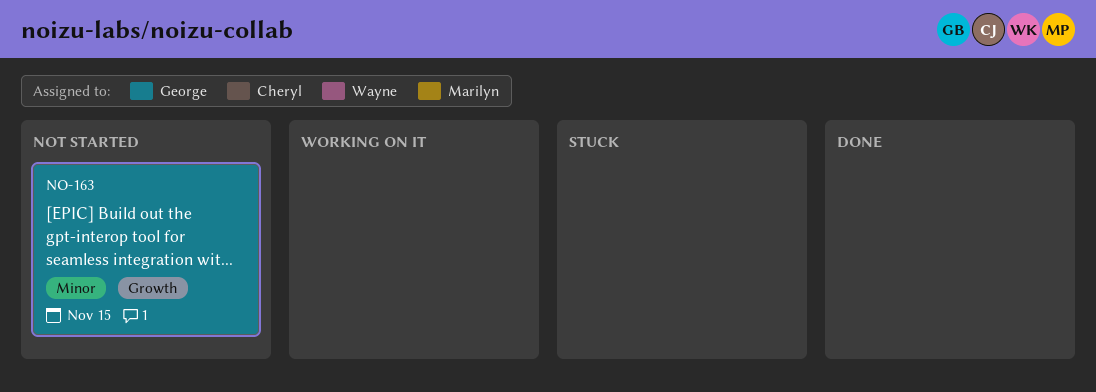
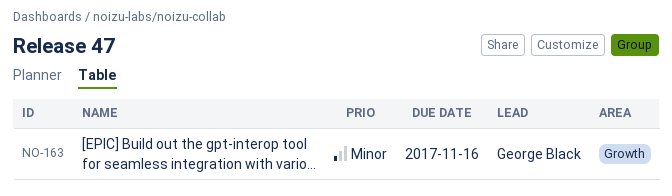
NO-163, due: Nov 15 -> Nov 16

